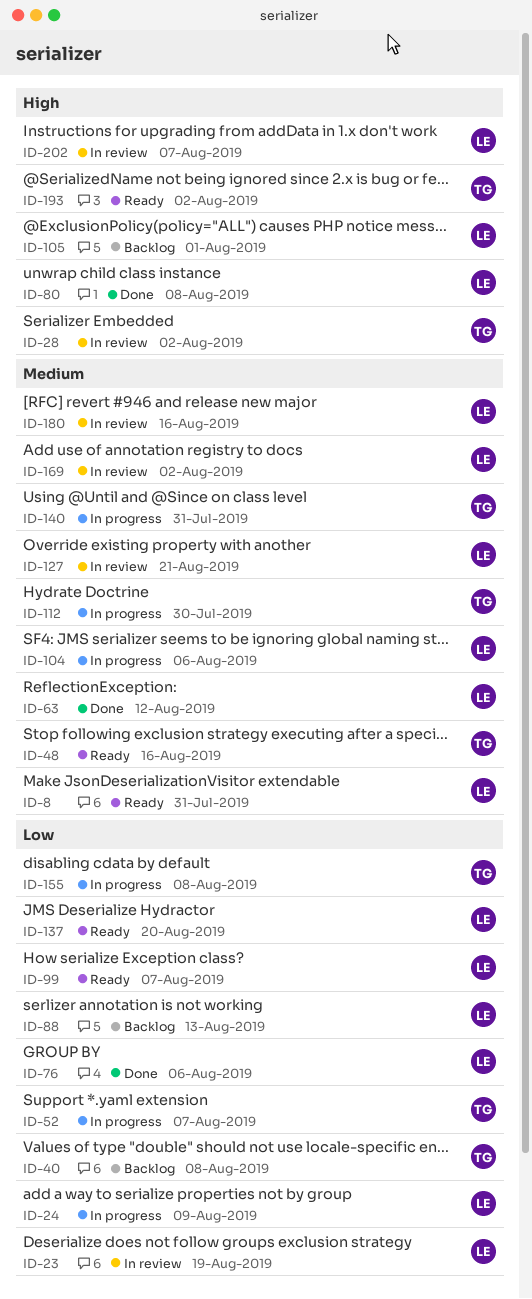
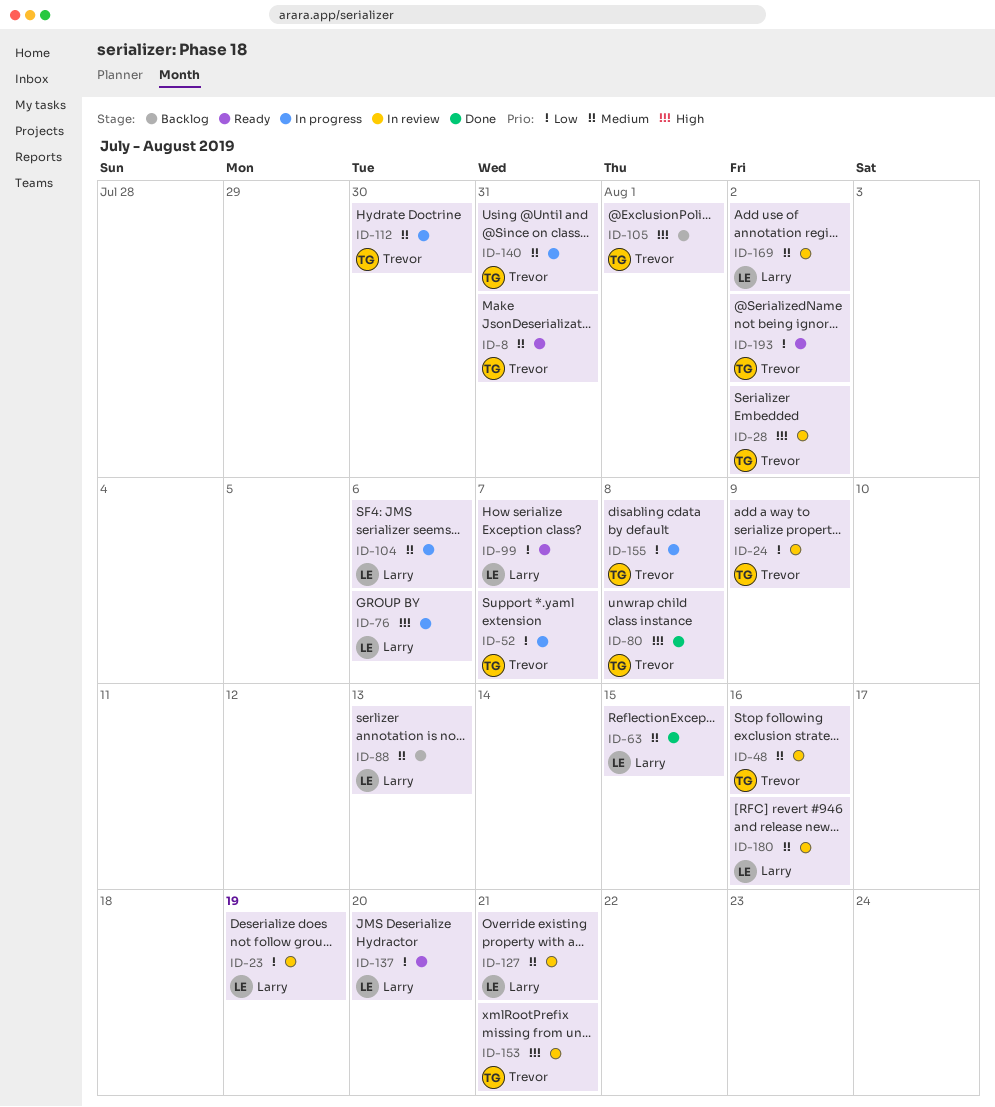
ID-8, owner: Larry -> Trevor
ID-24, status: In progress -> In review
ID-24, owner: Larry -> Trevor
ID-40: present -> none
ID-48, status: Ready -> In review
ID-63, due: Aug 12 -> Aug 15
ID-76, status: Done -> In progress
ID-76, priority: Low -> High
ID-80, owner: Larry -> Trevor
ID-88, priority: Low -> Medium
ID-105, owner: Larry -> Trevor
ID-153: none -> present
ID-193, priority: High -> Low
ID-202: present -> none

